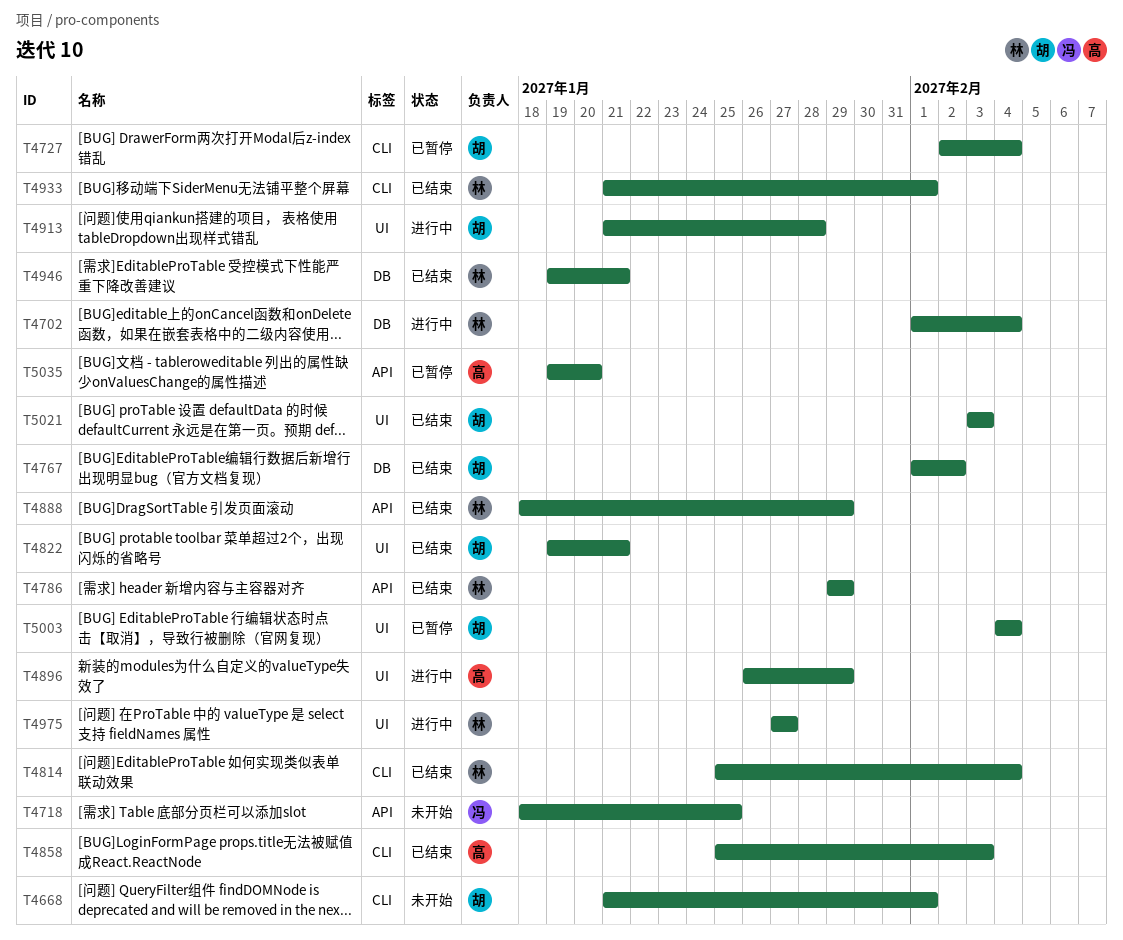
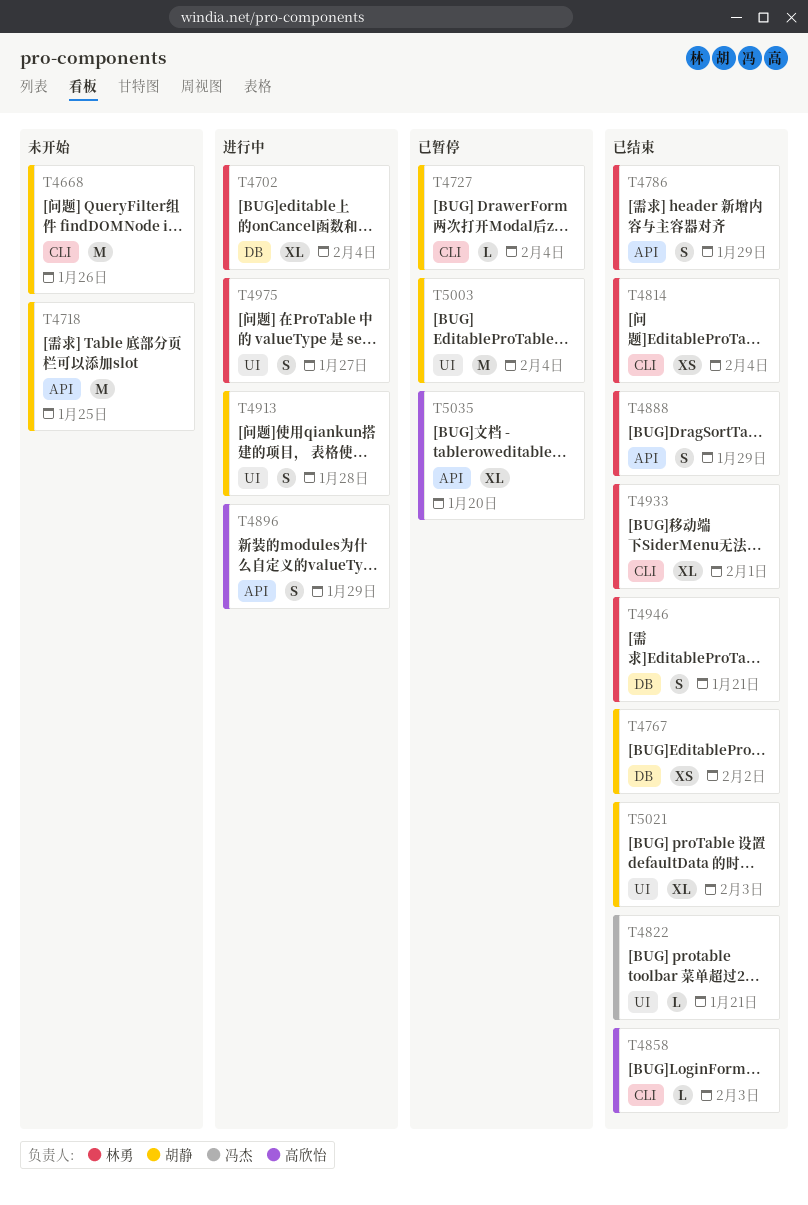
T4668, due: Feb 1 -> Jan 26
T4718, owner: 冯杰 -> 胡静
T4822, owner: 胡静 -> 冯杰
T4896, label: UI -> API

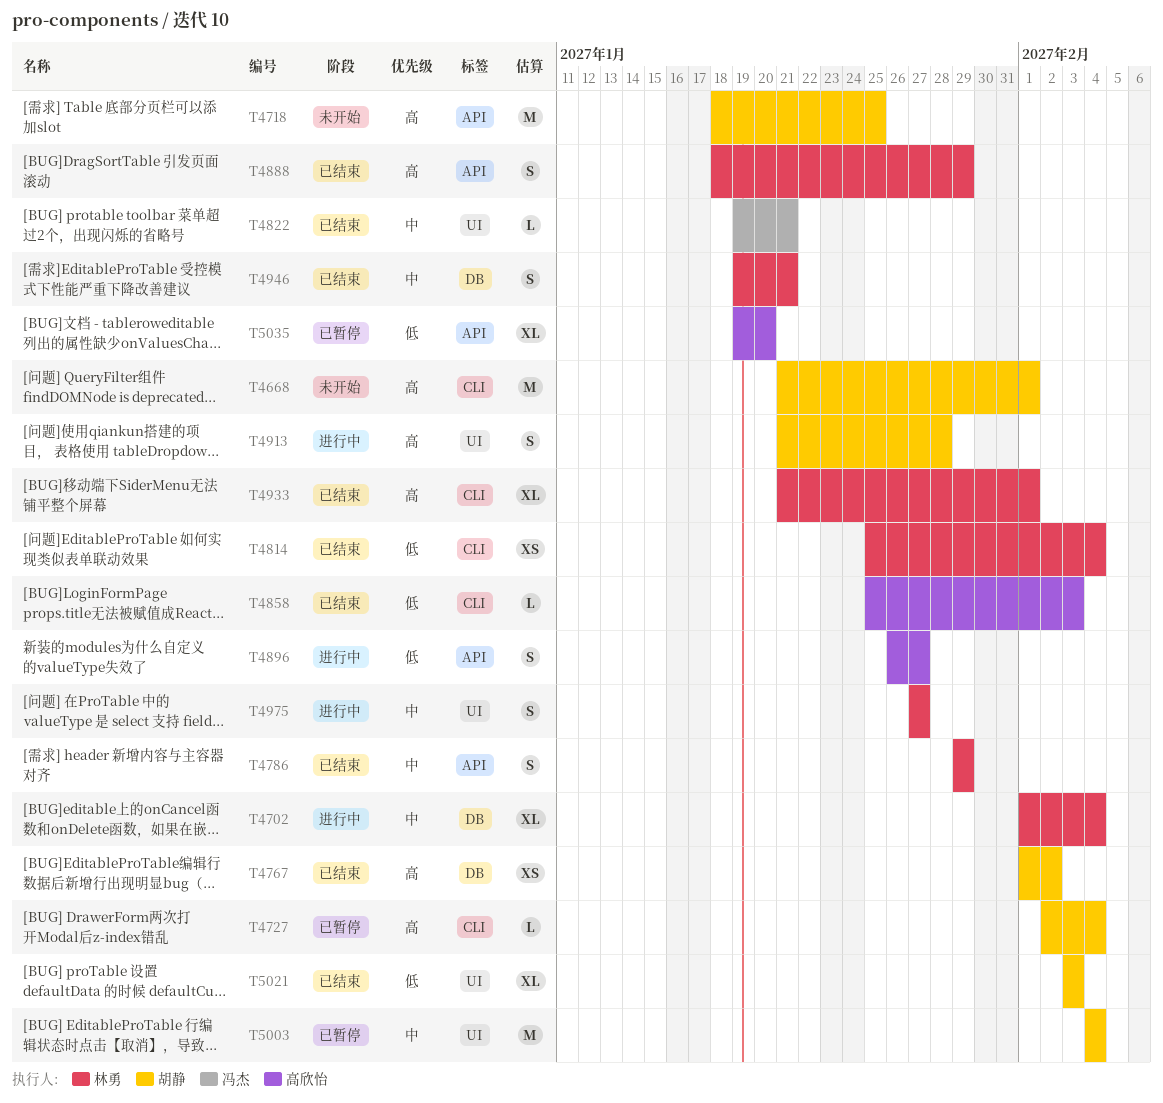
T4668, due: Jan 26 -> Feb 1
T4896, due: Jan 29 -> Jan 27

